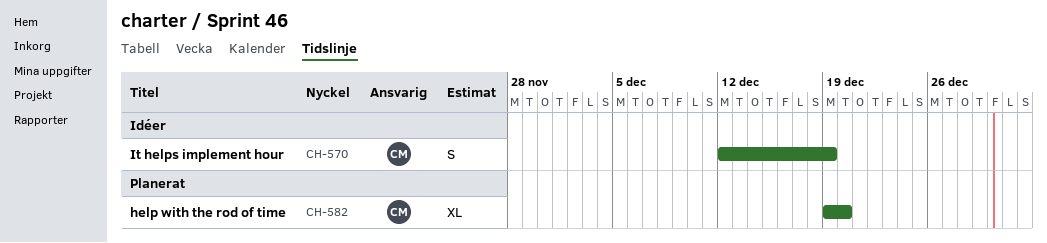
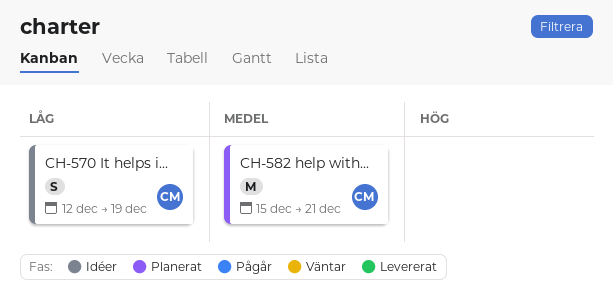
CH-582, estimate: XL -> M
CH-582, start: Dec 19 -> Dec 15
CH-582, due: Dec 20 -> Dec 21

